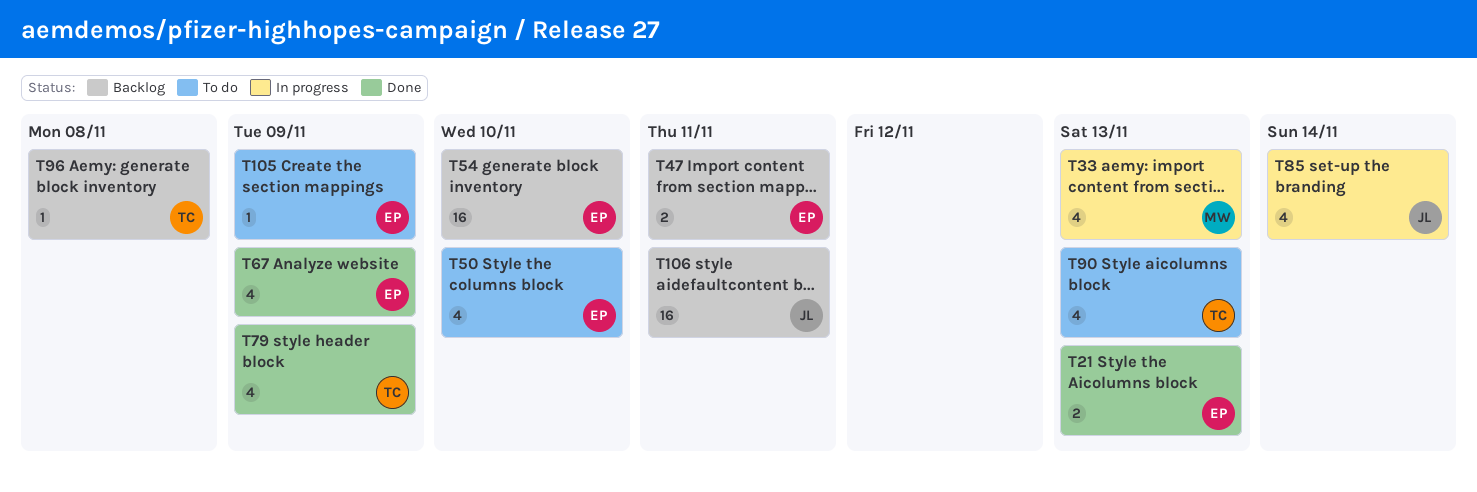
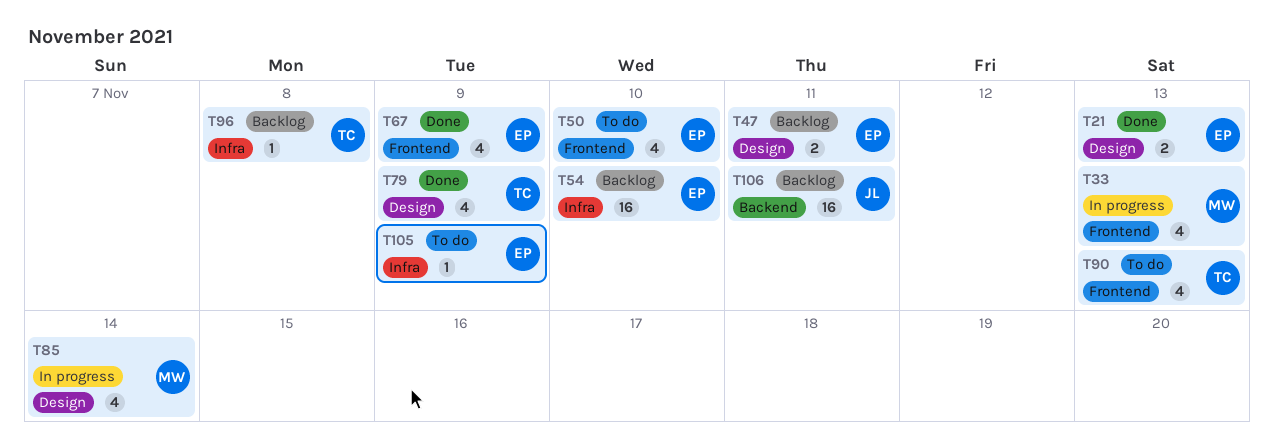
T85, owner: JL -> MW

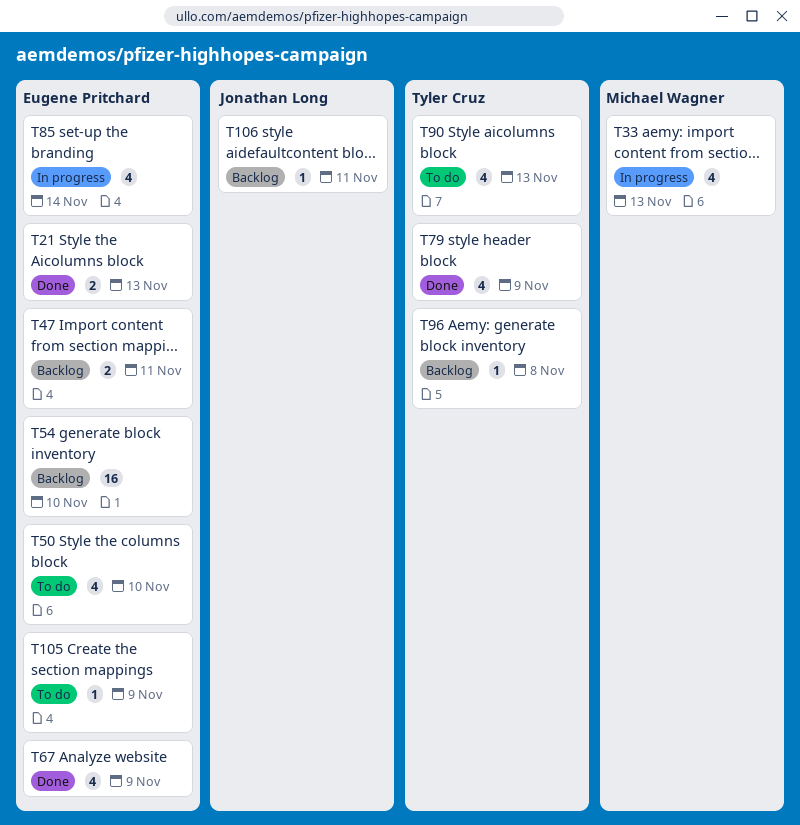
T85, owner: Michael Wagner -> Eugene Pritchard
T106, estimate: 16 -> 1

